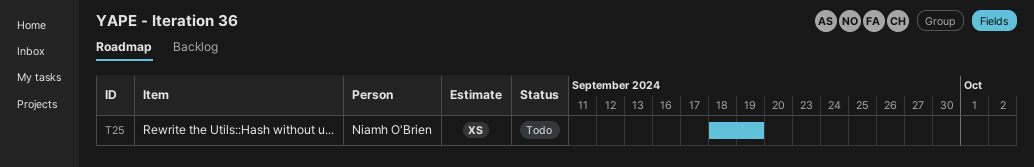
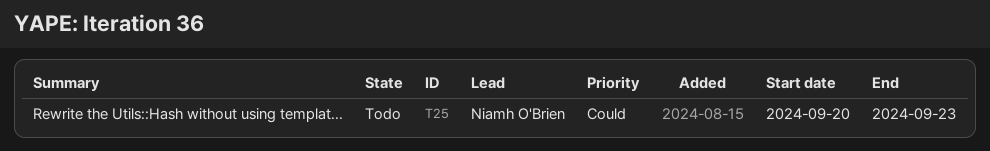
T25, start: Sep 18 -> Sep 20
T25, due: Sep 19 -> Sep 23

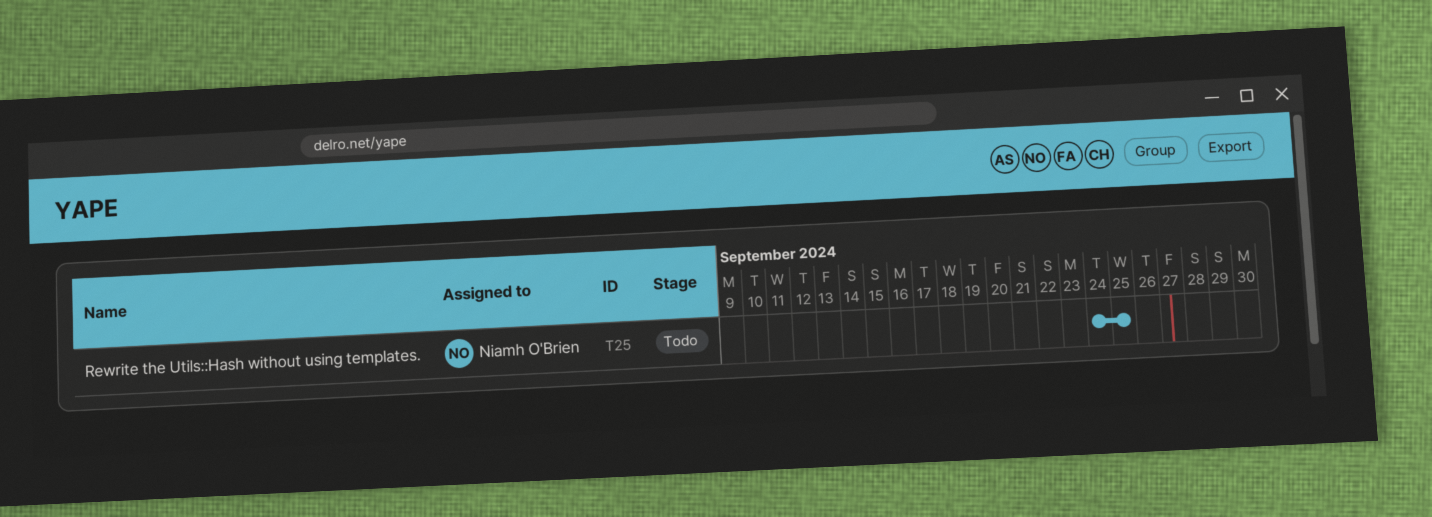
T25, start: Sep 20 -> Sep 24
T25, due: Sep 23 -> Sep 25

